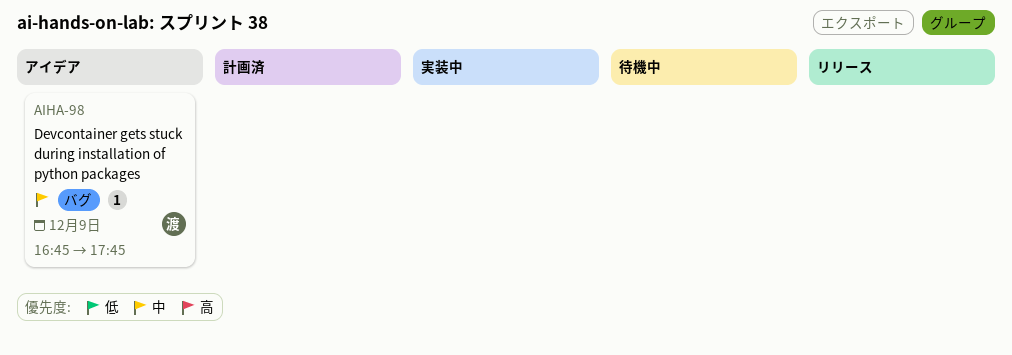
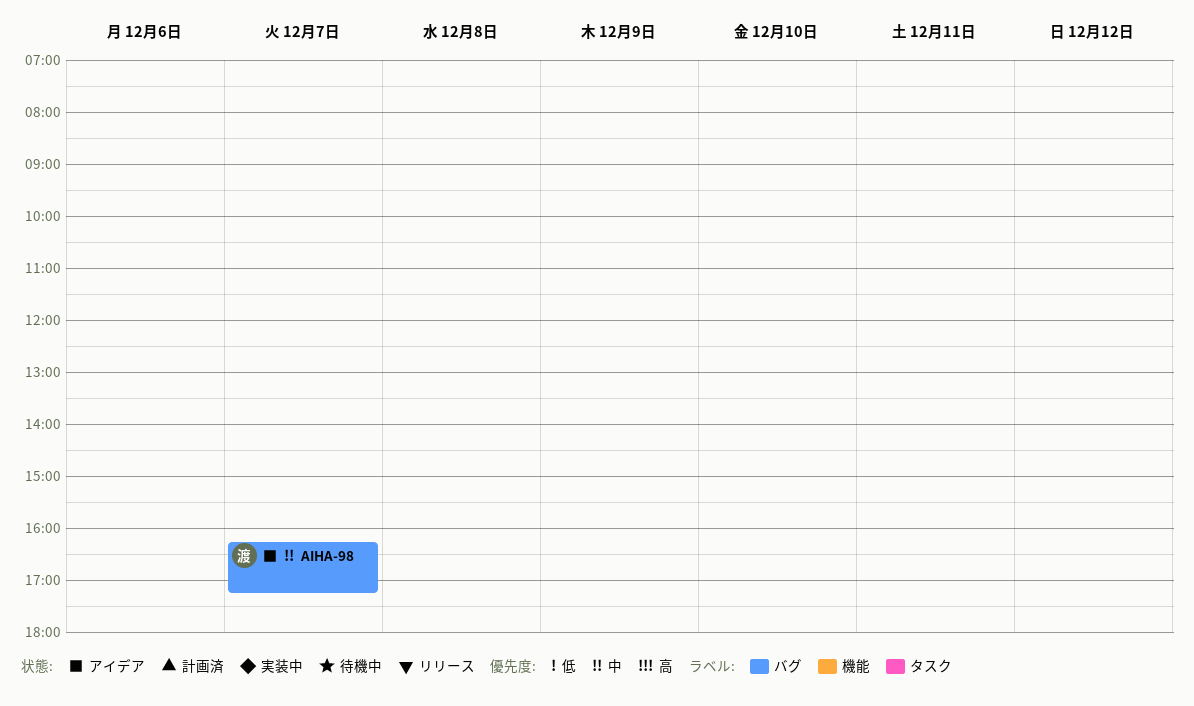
AIHA-98, day: Dec 9 -> Dec 7
AIHA-98, begins: 16:45 -> 16:15
AIHA-98, ends: 17:45 -> 17:15

